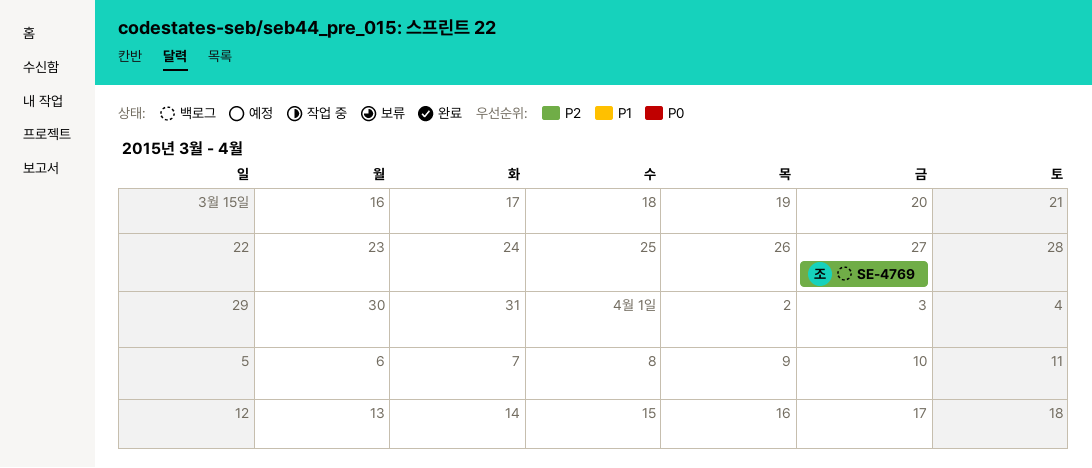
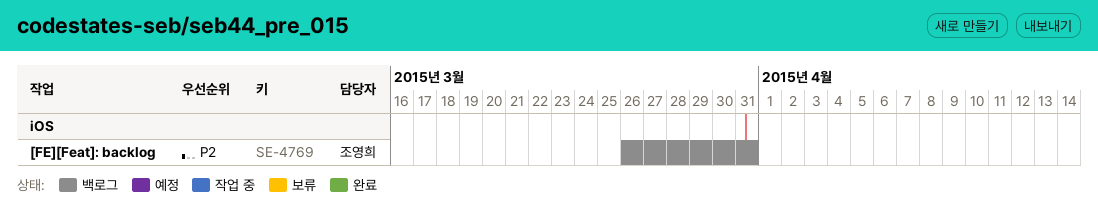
SE-4769, start: Mar 27 -> Mar 26
SE-4769, due: Mar 27 -> Mar 31

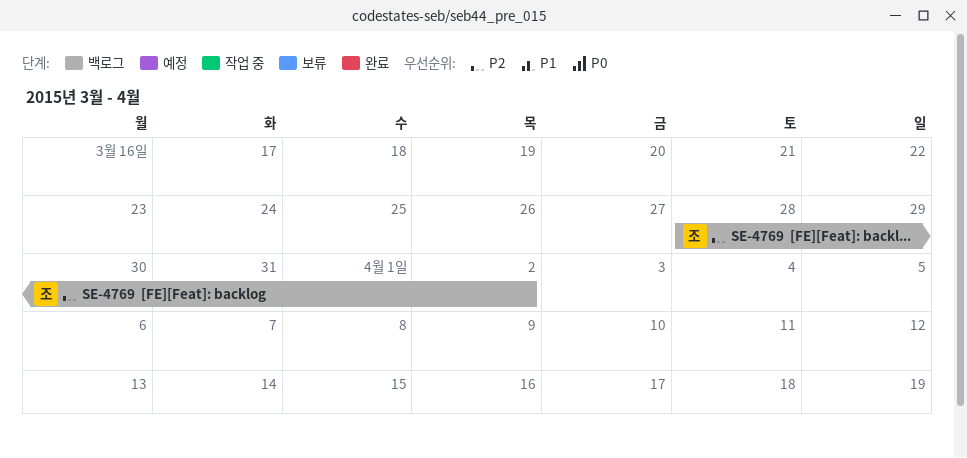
SE-4769, start: Mar 26 -> Mar 28
SE-4769, due: Mar 31 -> Apr 2

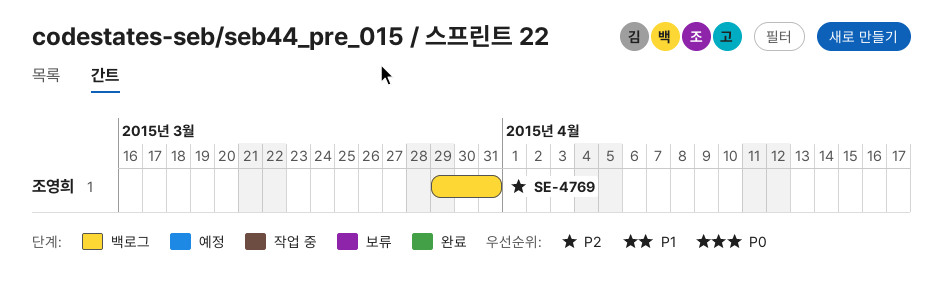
SE-4769, start: Mar 28 -> Mar 29
SE-4769, due: Apr 2 -> Mar 31

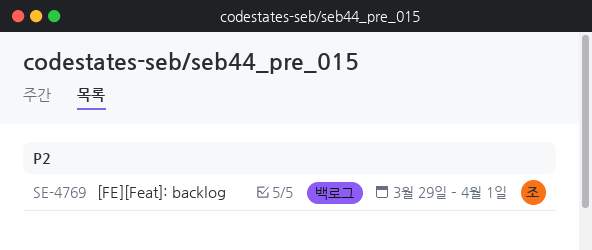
SE-4769, due: Mar 31 -> Apr 1

